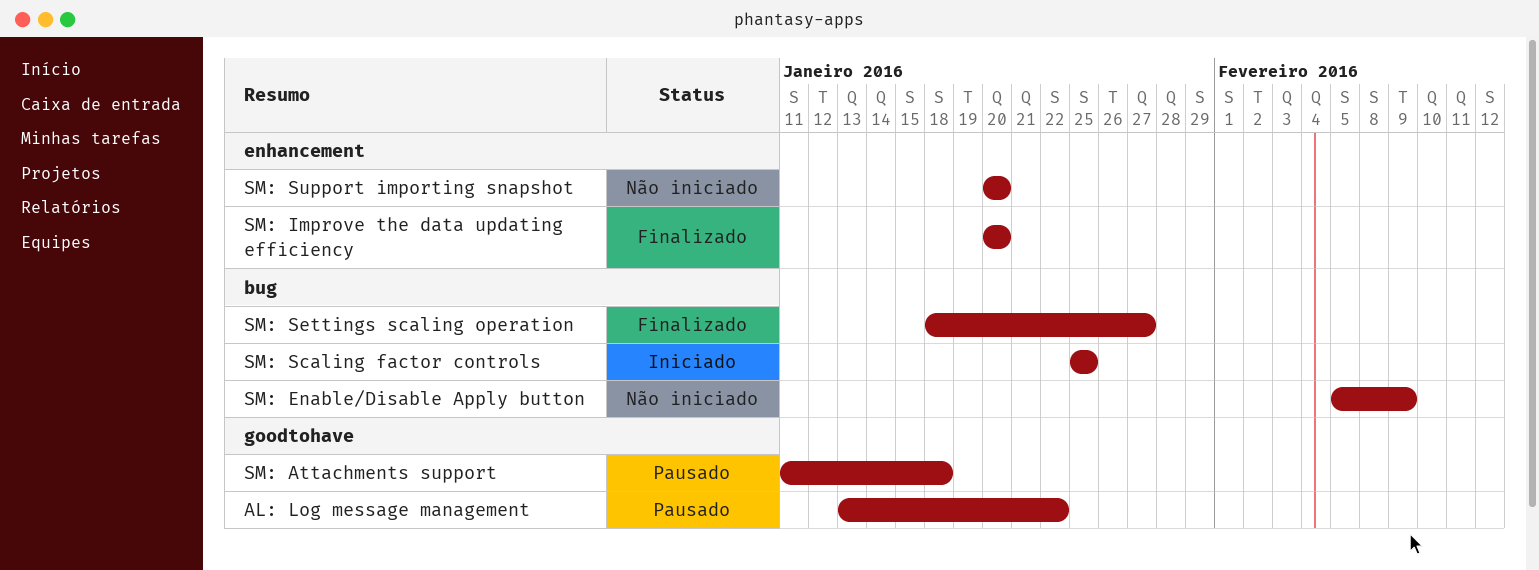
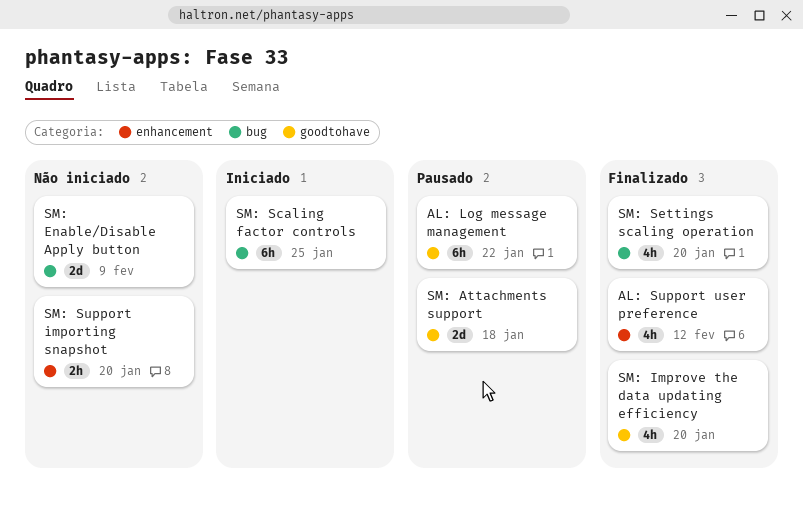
AL: Support user preference: none -> present
SM: Improve the data updating efficiency, label: enhancement -> goodtohave
SM: Settings scaling operation, due: Jan 27 -> Jan 20

